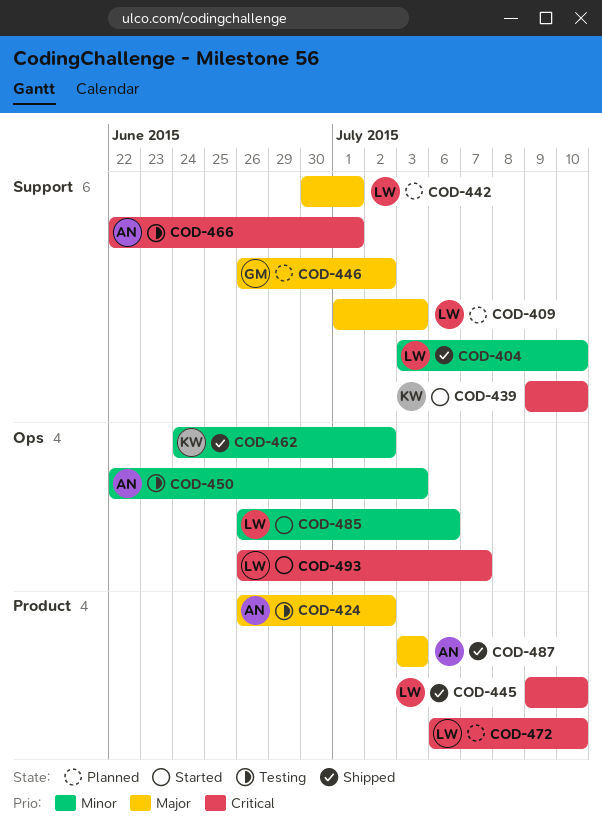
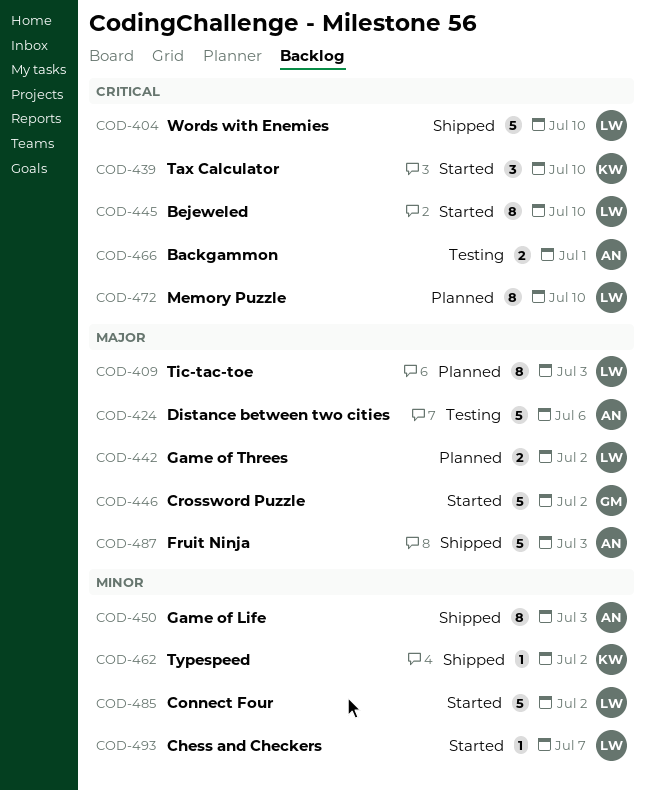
COD-404, priority: Minor -> Critical
COD-424, due: Jul 2 -> Jul 6
COD-442, due: Jul 1 -> Jul 2
COD-445, status: Shipped -> Started
COD-446, status: Planned -> Started
COD-450, status: Testing -> Shipped
COD-485, due: Jul 6 -> Jul 2
COD-493, priority: Critical -> Minor

